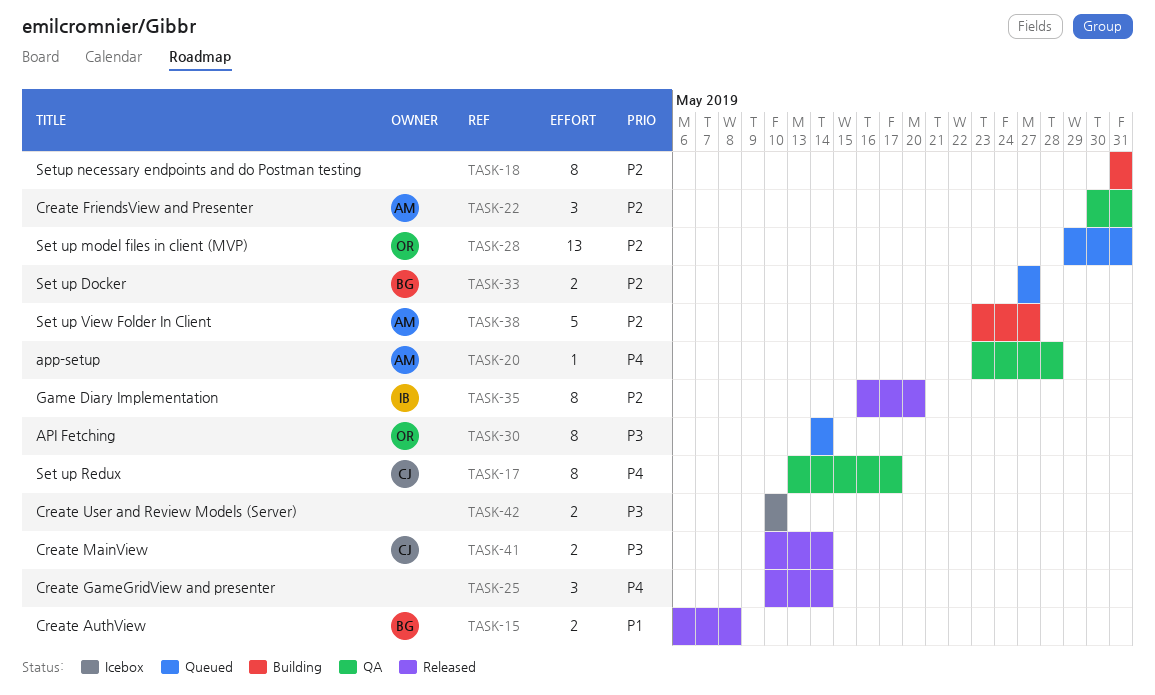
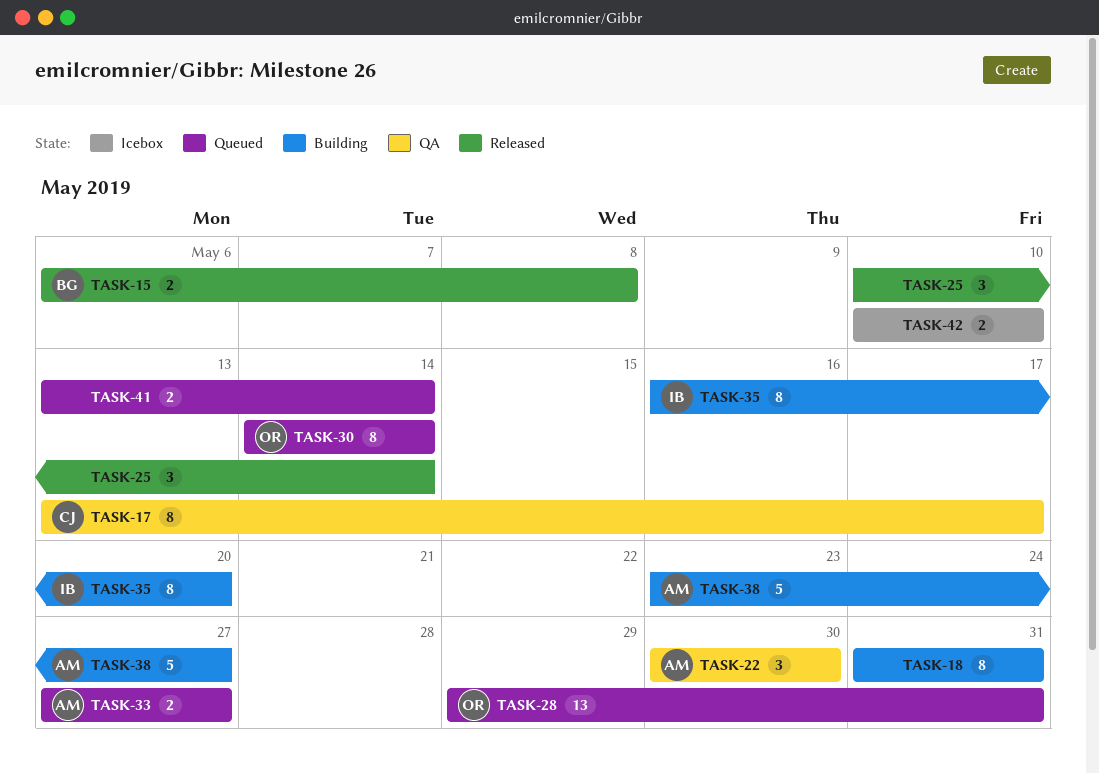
TASK-20: present -> none
TASK-22, due: May 31 -> May 30
TASK-33, owner: BG -> AM
TASK-35, status: Released -> Building
TASK-41, status: Released -> Queued
TASK-41, owner: CJ -> none
TASK-41, start: May 10 -> May 13

